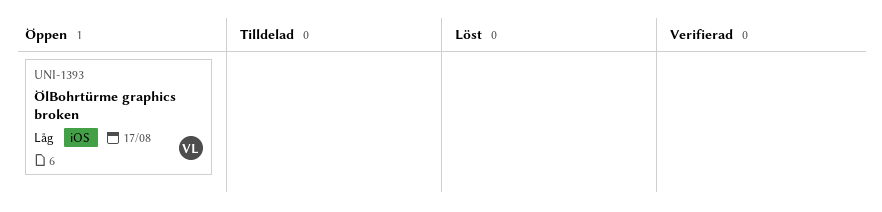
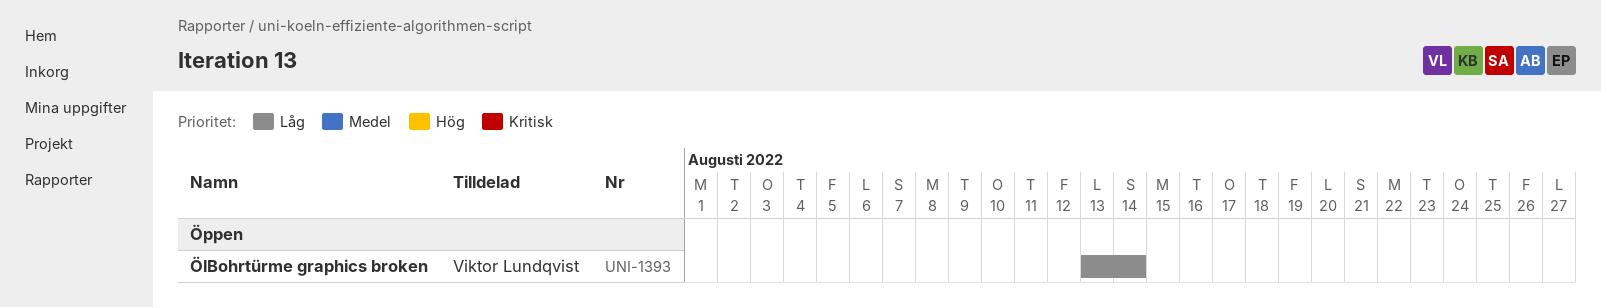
UNI-1393, due: Aug 17 -> Aug 14

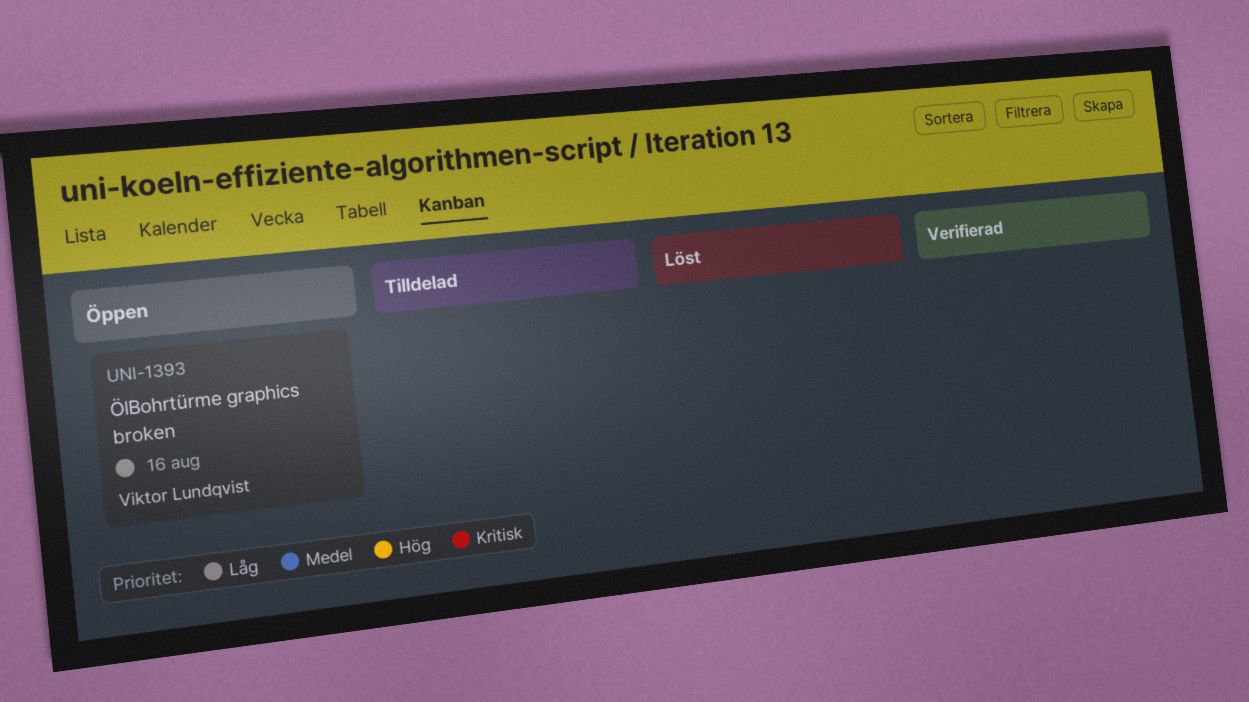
UNI-1393, due: Aug 14 -> Aug 16

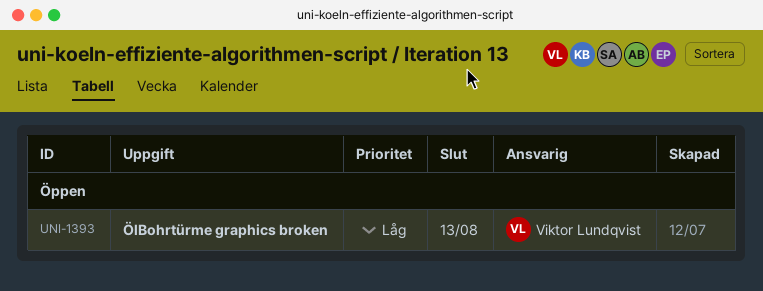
UNI-1393, due: Aug 16 -> Aug 13

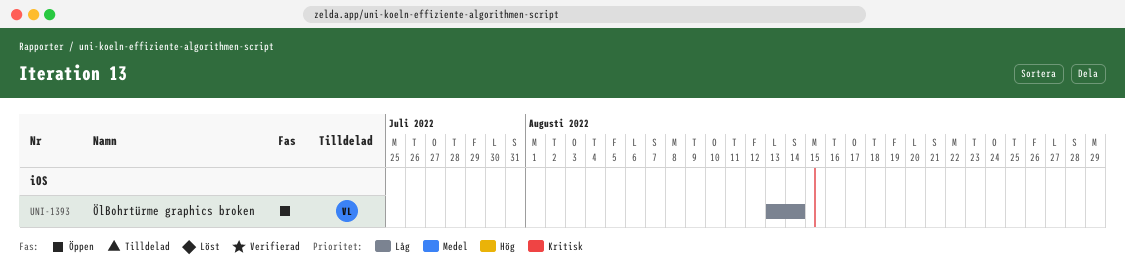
UNI-1393, due: Aug 13 -> Aug 14

